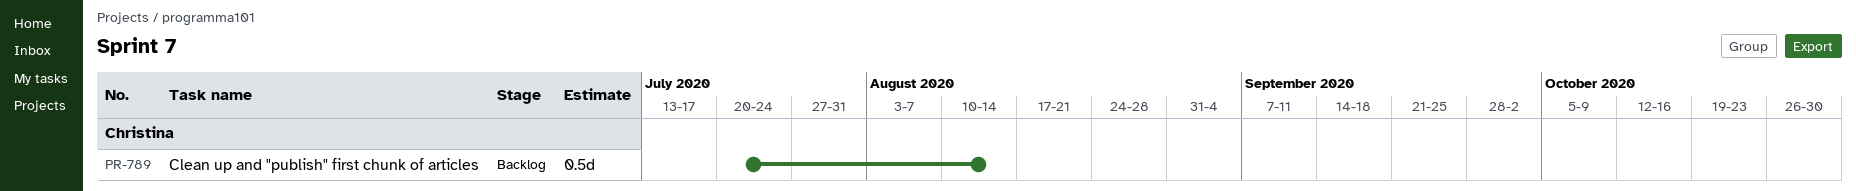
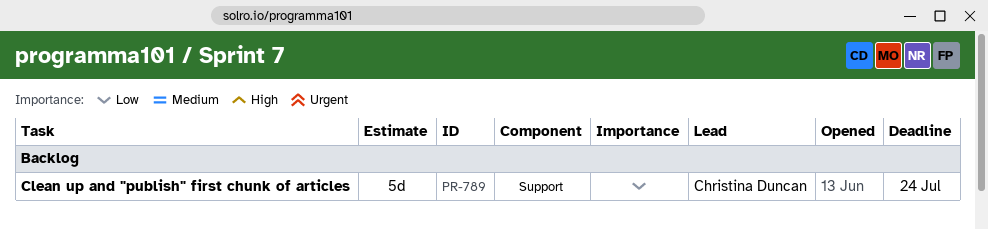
PR-789, estimate: 0.5d -> 5d
PR-789, due: Aug 14 -> Jul 24

